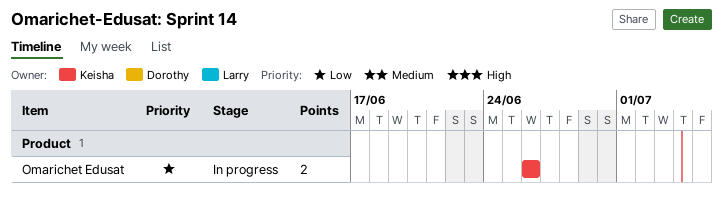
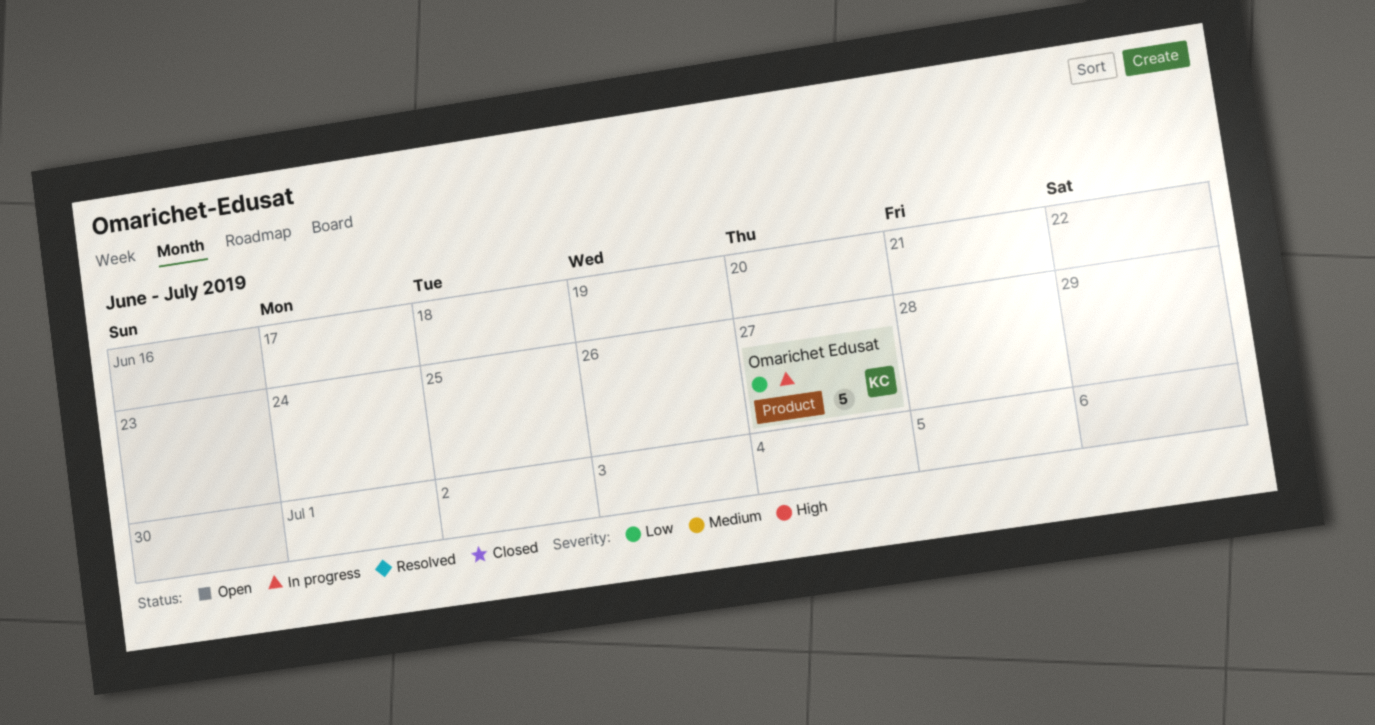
Omarichet Edusat, estimate: 2 -> 5
Omarichet Edusat, due: Jun 26 -> Jun 27

